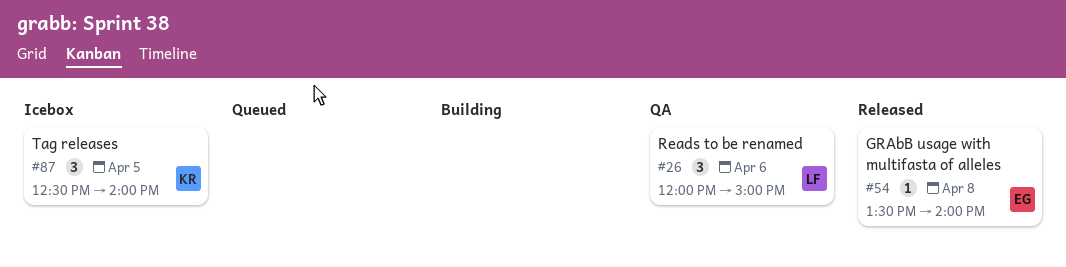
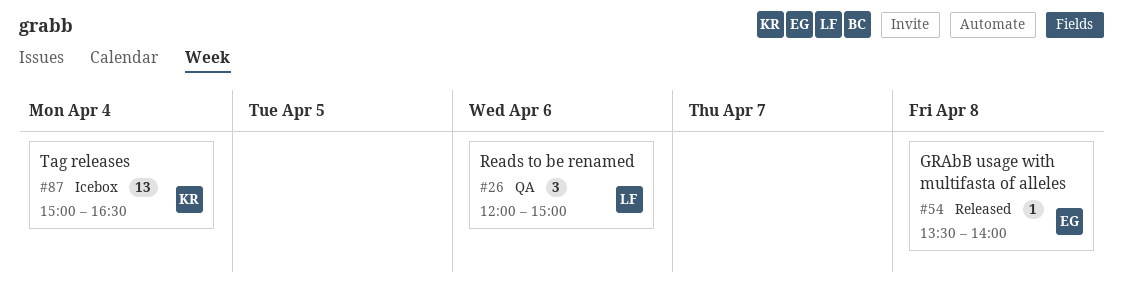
#87, estimate: 3 -> 13
#87, day: Apr 5 -> Apr 4
#87, begins: 12:30 -> 15:00
#87, ends: 14:00 -> 16:30

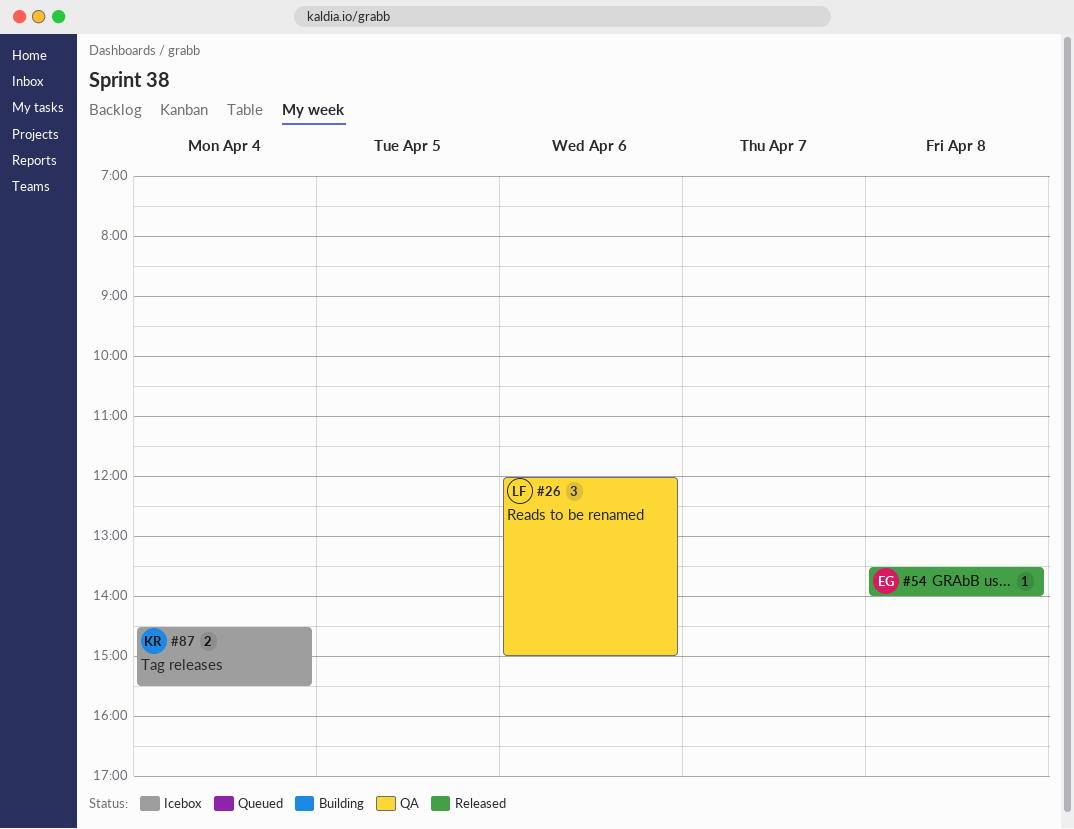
#87, estimate: 13 -> 2
#87, begins: 15:00 -> 14:30
#87, ends: 16:30 -> 15:30

